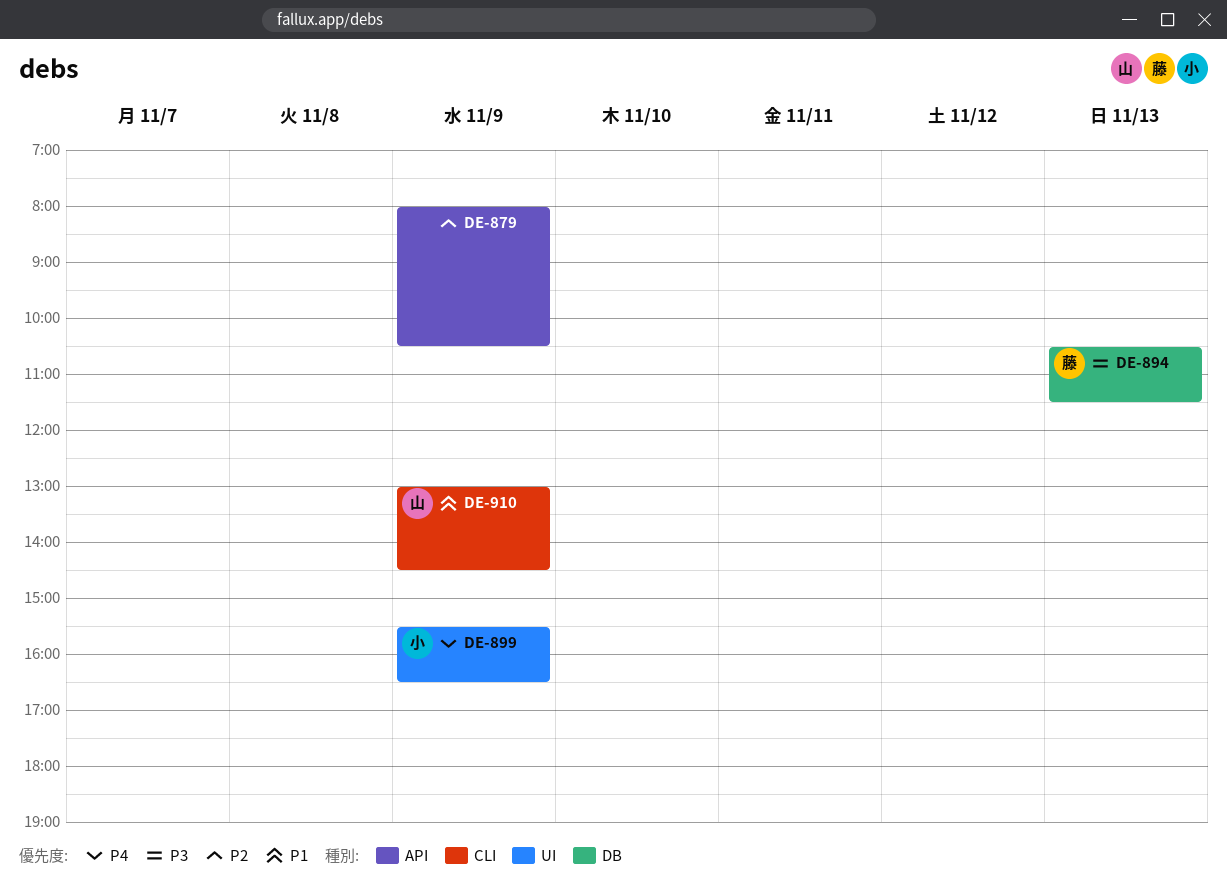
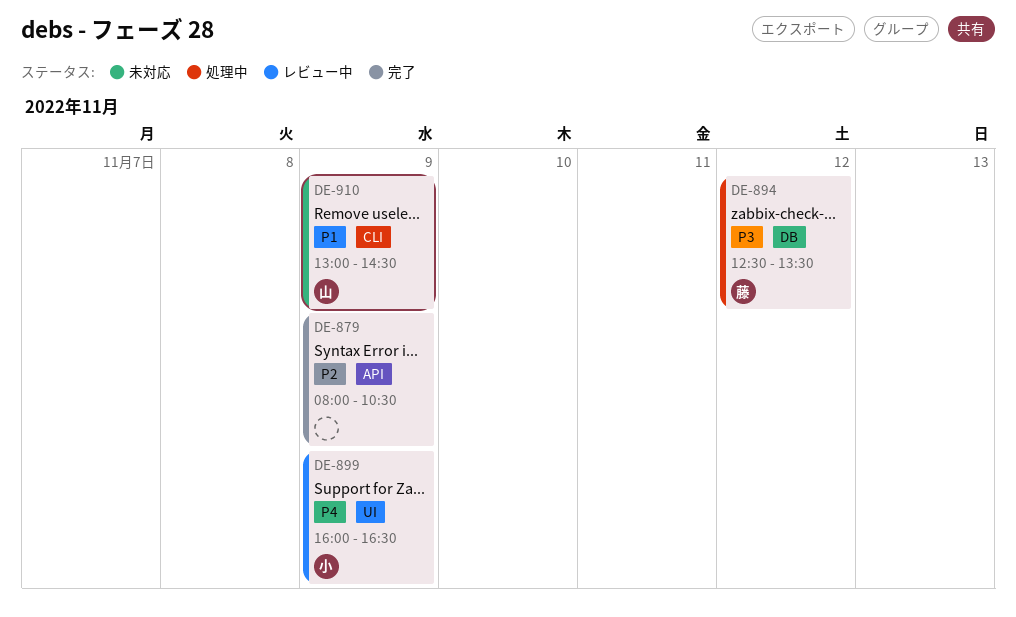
DE-894, day: Nov 13 -> Nov 12
DE-894, begins: 10:30 -> 12:30
DE-894, ends: 11:30 -> 13:30
DE-899, begins: 15:30 -> 16:00

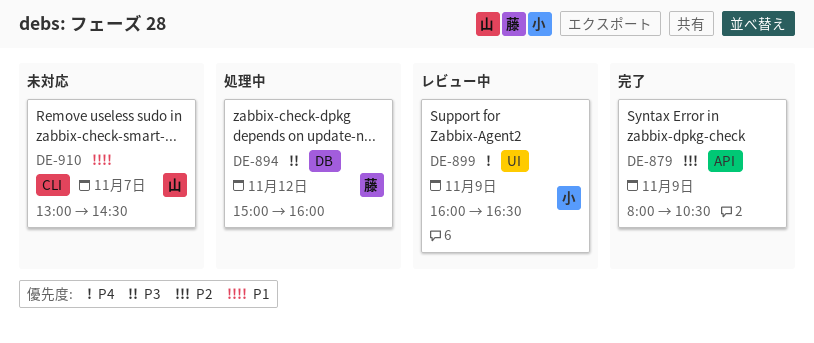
DE-894, begins: 12:30 -> 15:00
DE-894, ends: 13:30 -> 16:00
DE-910, day: Nov 9 -> Nov 7

